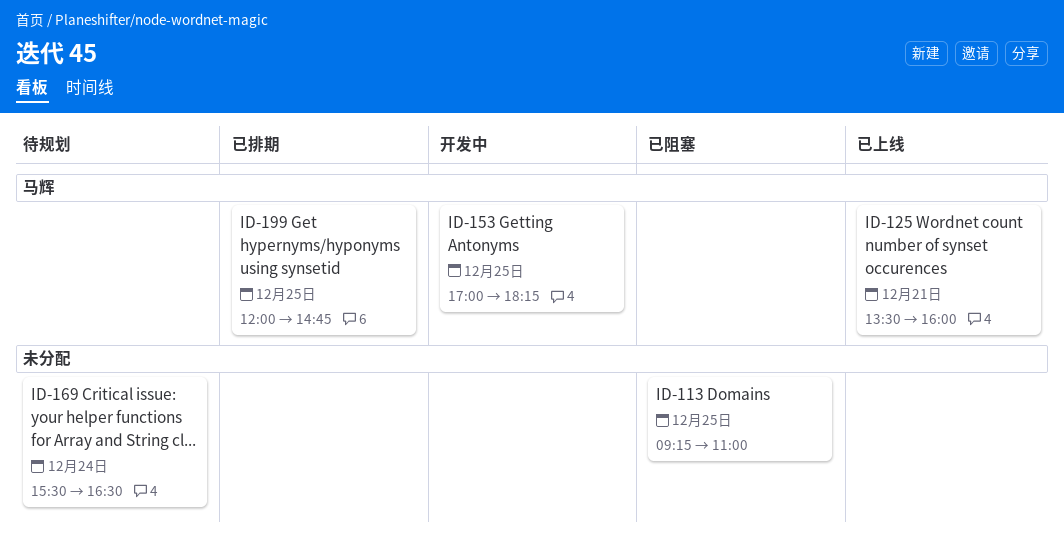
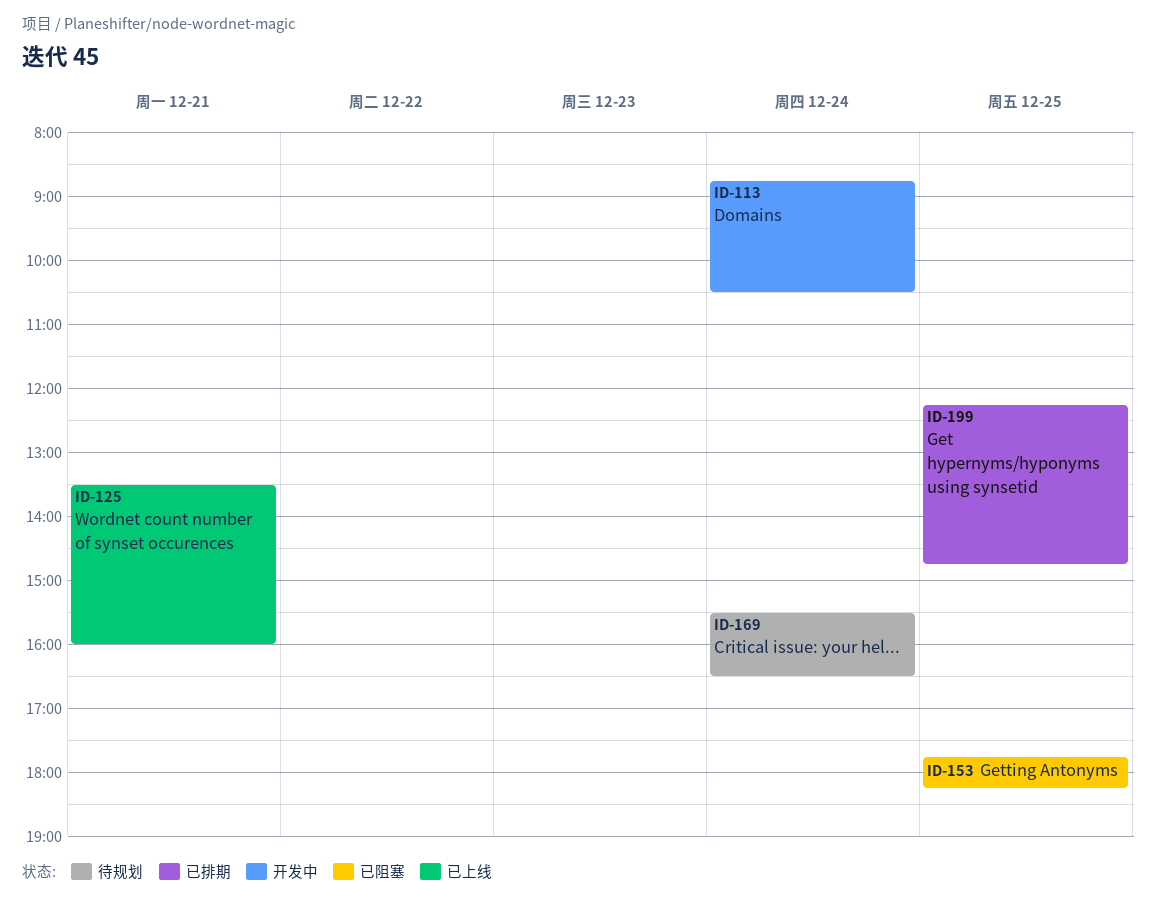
ID-113, status: 已阻塞 -> 开发中
ID-113, day: Dec 25 -> Dec 24
ID-113, begins: 09:15 -> 08:45
ID-113, ends: 11:00 -> 10:30
ID-153, status: 开发中 -> 已阻塞
ID-153, begins: 17:00 -> 17:45
ID-199, begins: 12:00 -> 12:15

